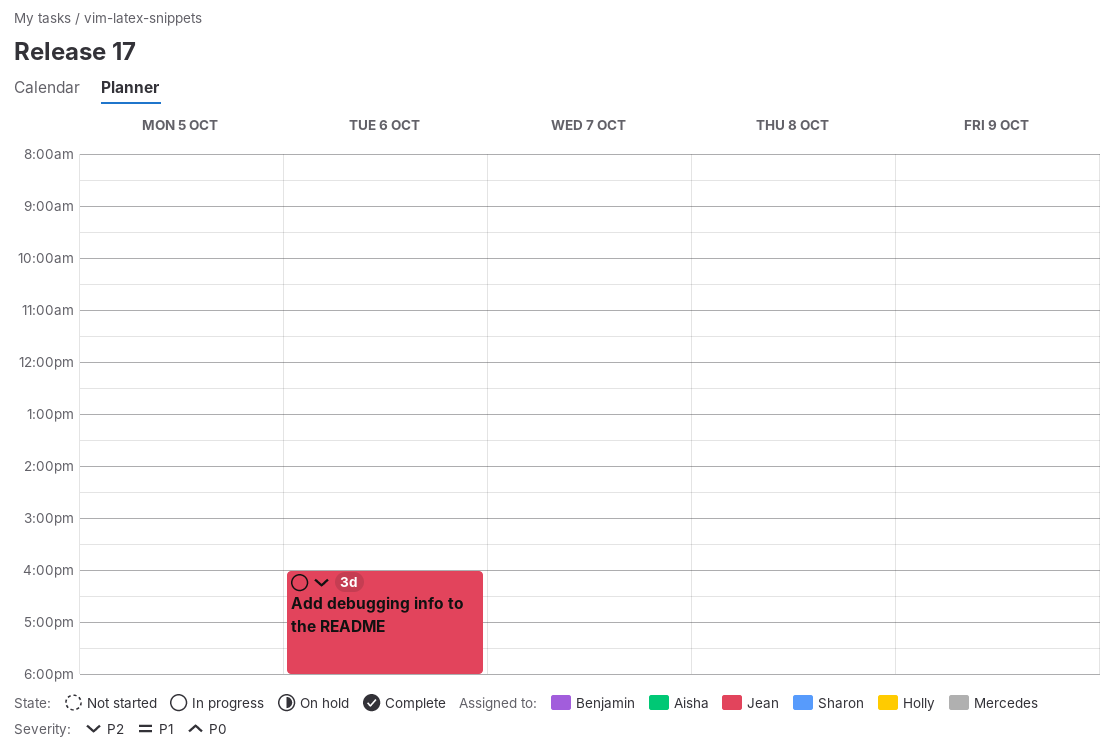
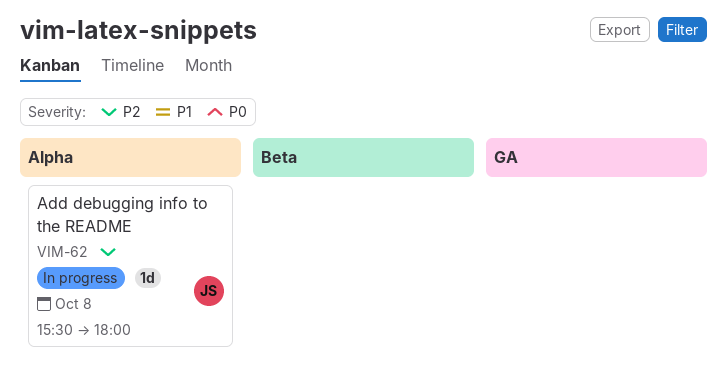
Add debugging info to the README, estimate: 3d -> 1d
Add debugging info to the README, day: Oct 6 -> Oct 8
Add debugging info to the README, begins: 16:00 -> 15:30

